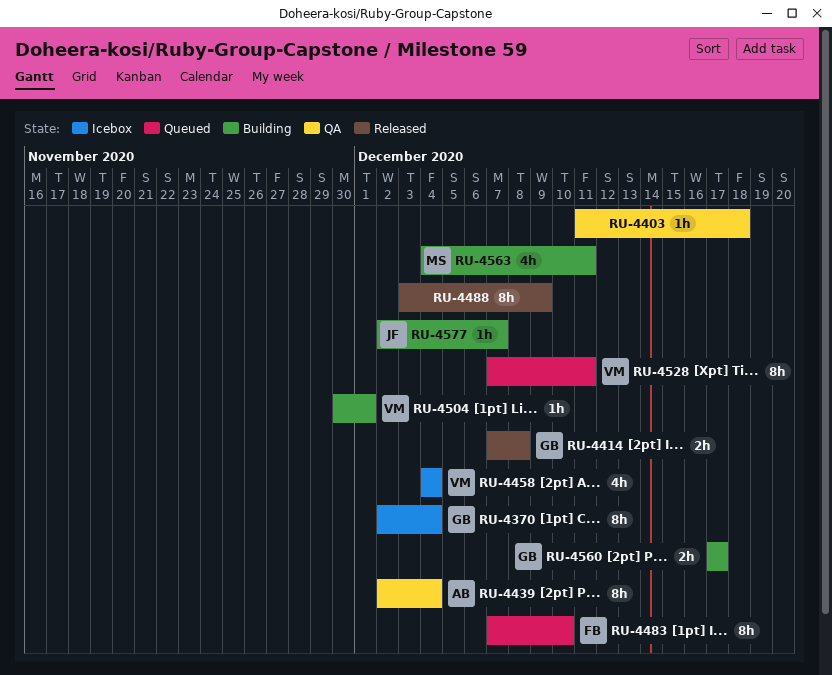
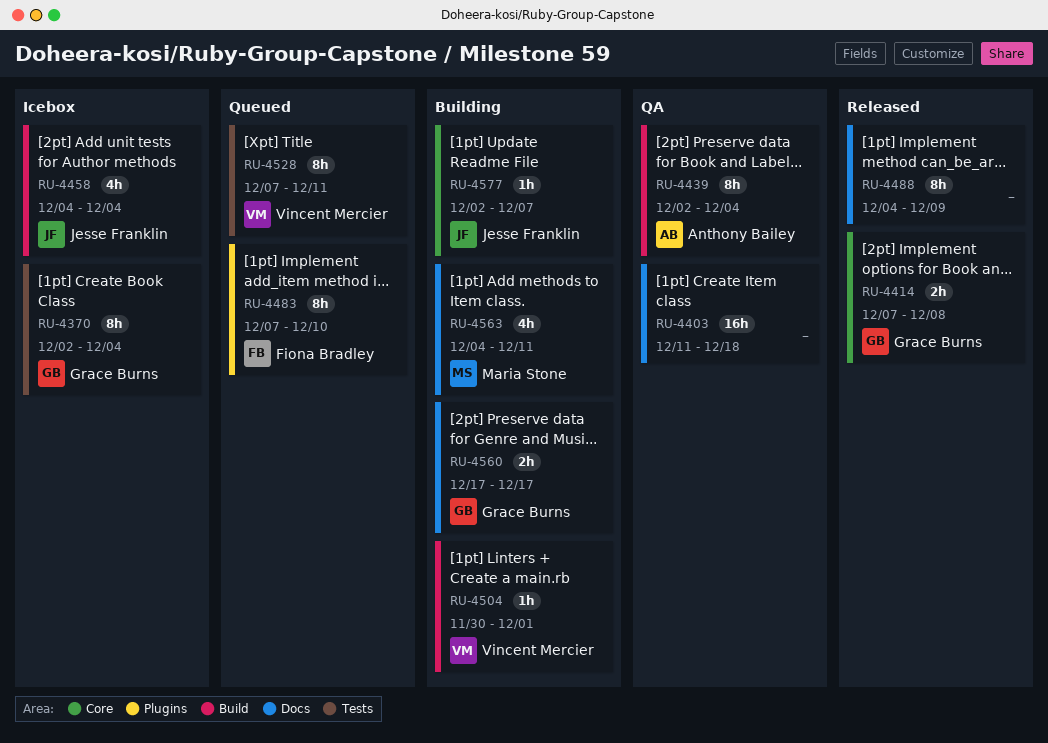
RU-4403, estimate: 1h -> 16h
RU-4458, owner: Vincent Mercier -> Jesse Franklin
RU-4488, start: Dec 3 -> Dec 4

